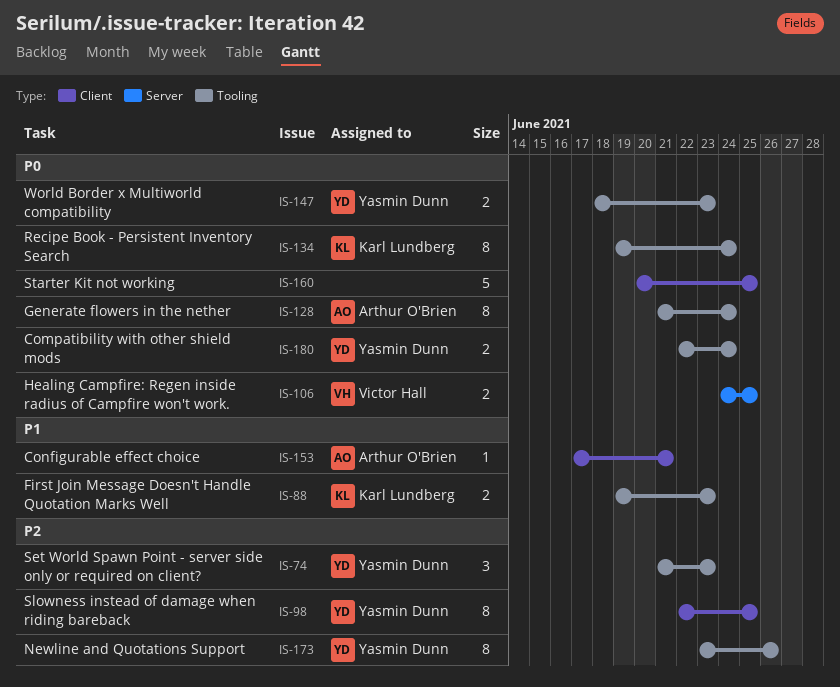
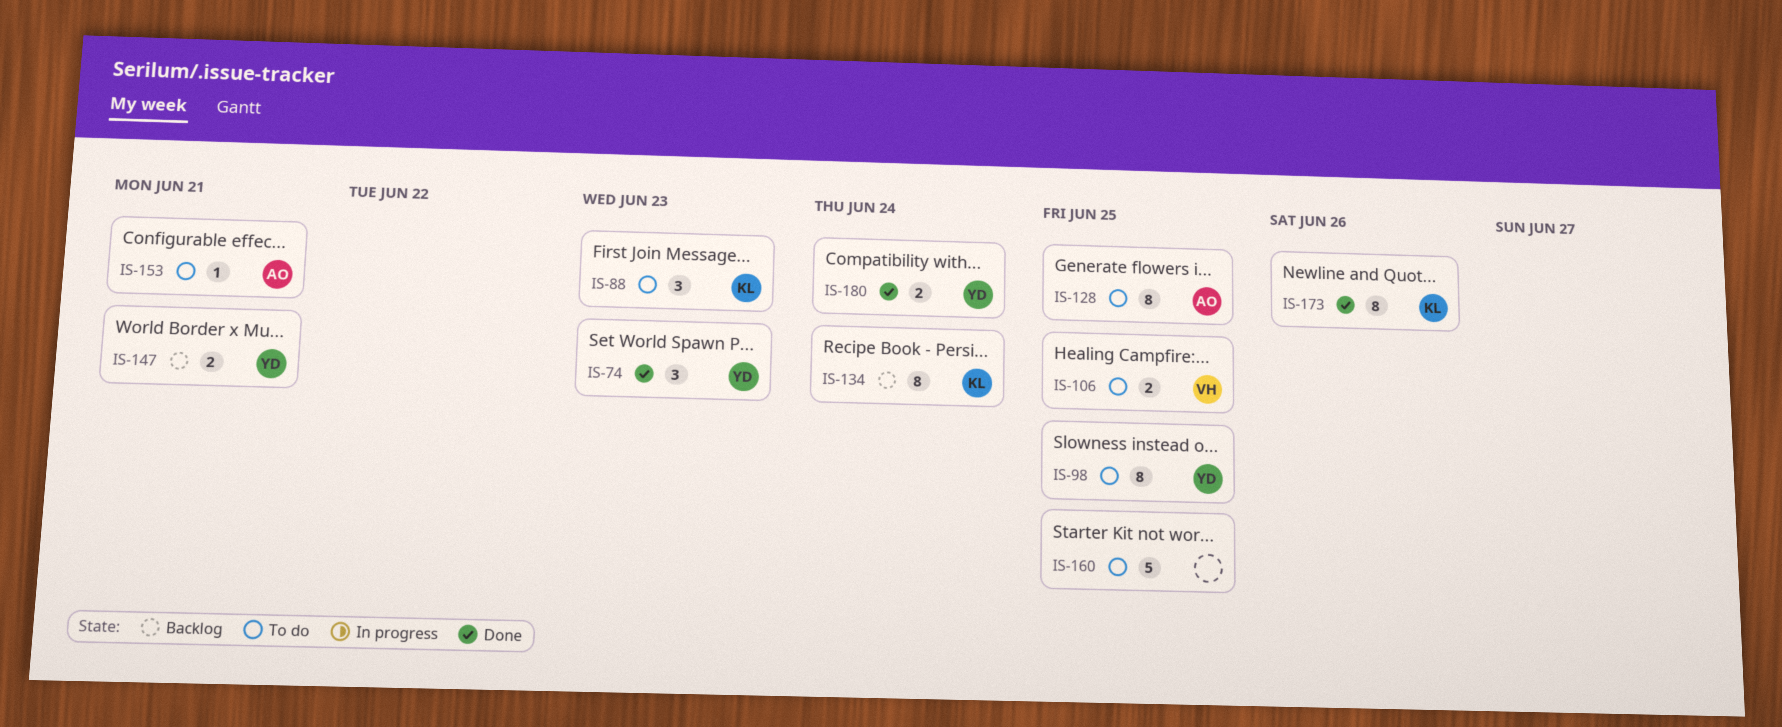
IS-88, estimate: 2 -> 3
IS-128, due: Jun 24 -> Jun 25
IS-147, due: Jun 23 -> Jun 21
IS-173, owner: Yasmin Dunn -> Karl Lundberg

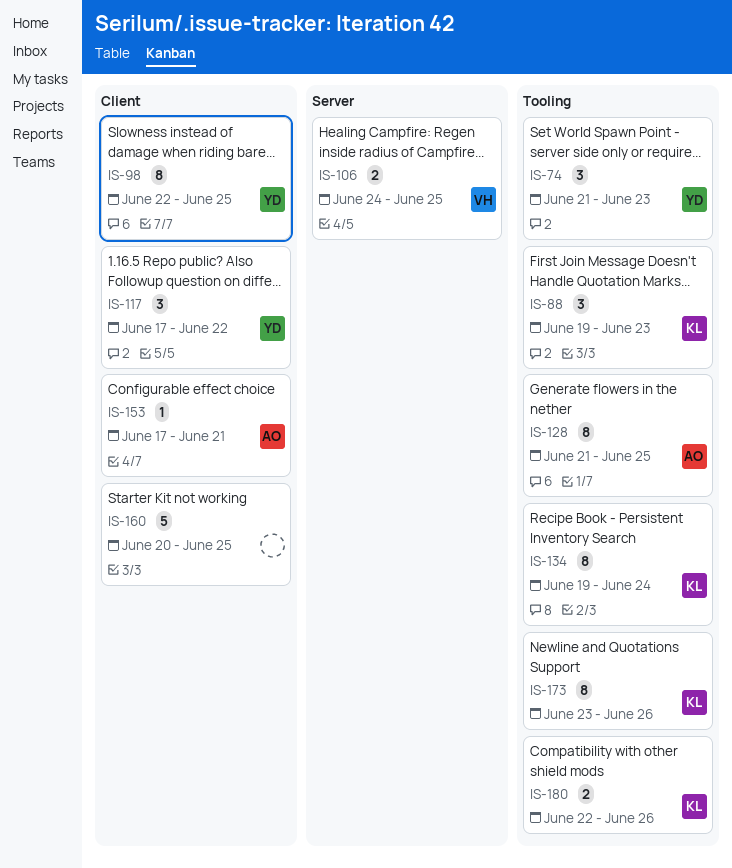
IS-117: none -> present
IS-147: present -> none
IS-180, owner: YD -> KL
IS-180, due: Jun 24 -> Jun 26

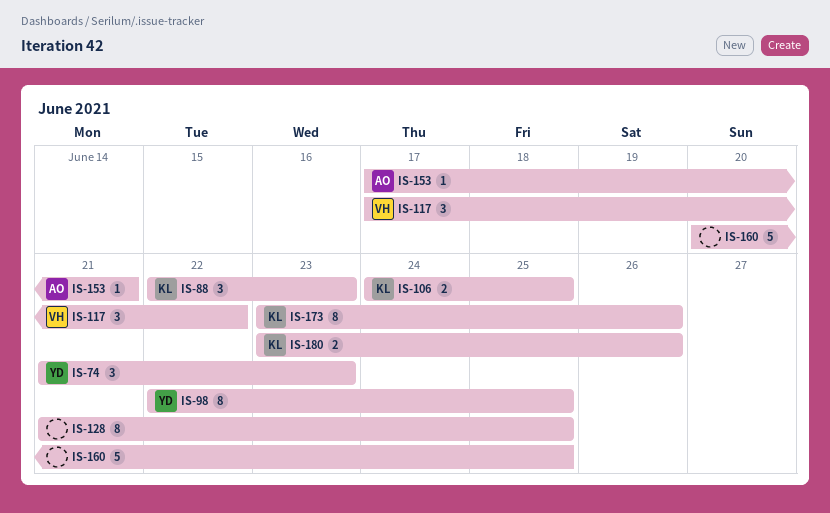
IS-88, start: Jun 19 -> Jun 22
IS-106, owner: VH -> KL
IS-117, owner: YD -> VH
IS-128, owner: AO -> none
IS-134: present -> none
IS-180, start: Jun 22 -> Jun 23

